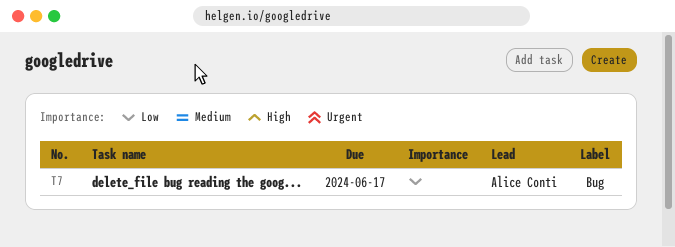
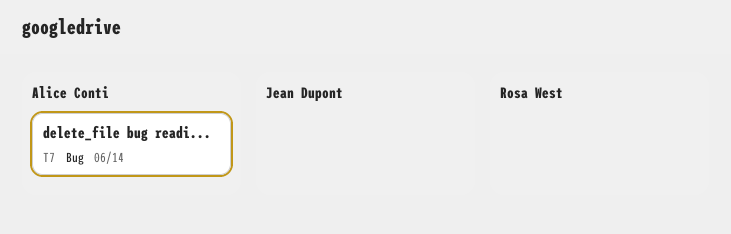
T7, due: Jun 17 -> Jun 14

